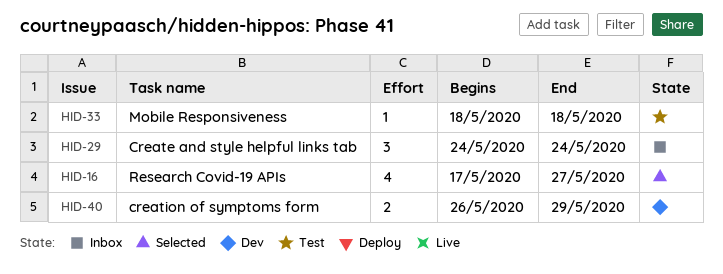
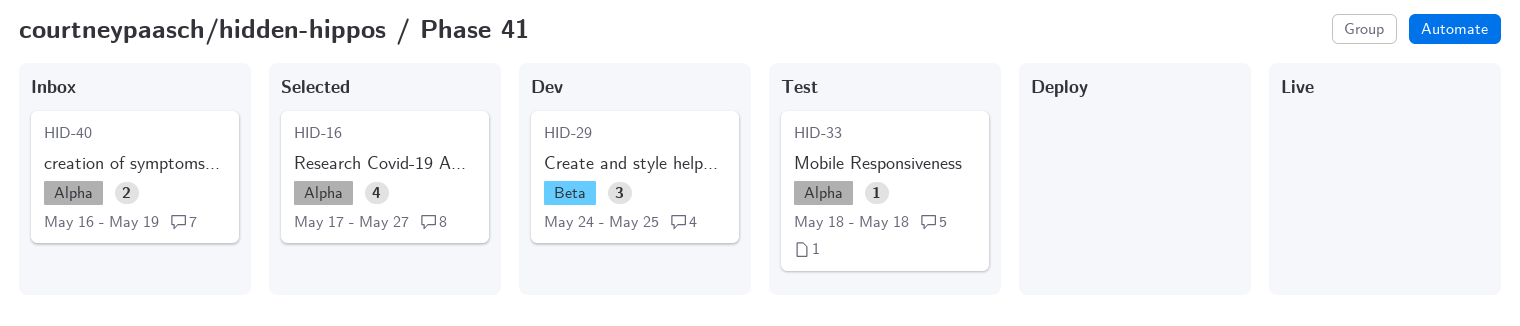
HID-29, status: Inbox -> Dev
HID-29, due: May 24 -> May 25
HID-40, status: Dev -> Inbox
HID-40, start: May 26 -> May 16
HID-40, due: May 29 -> May 19

